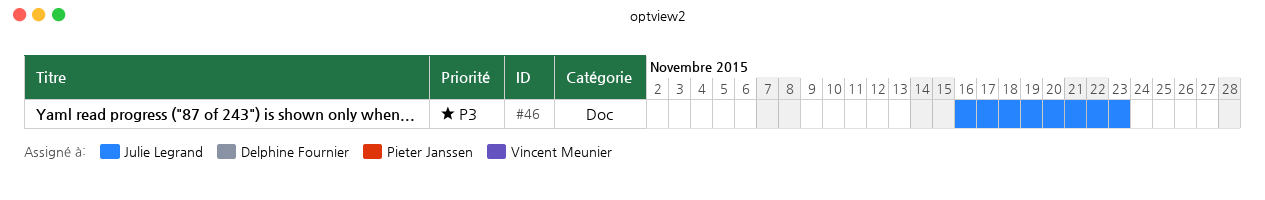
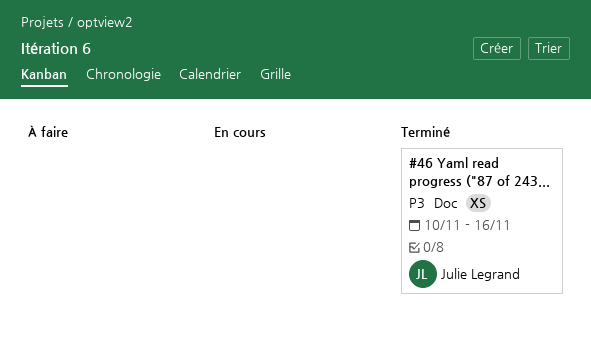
#46, start: Nov 16 -> Nov 10
#46, due: Nov 23 -> Nov 16

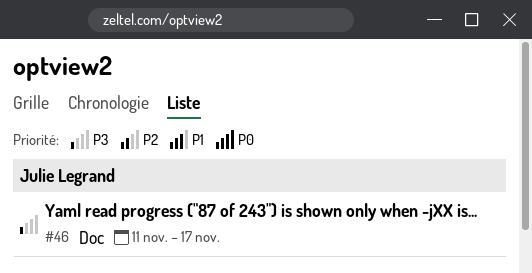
#46, start: Nov 10 -> Nov 11
#46, due: Nov 16 -> Nov 17

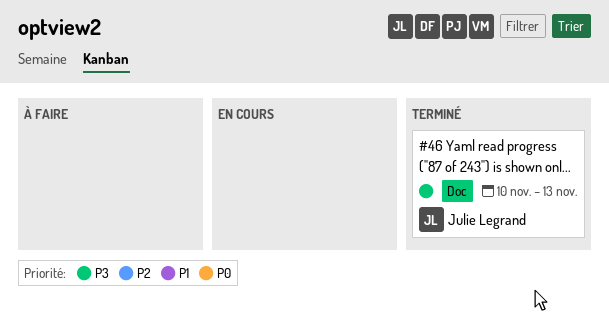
#46, start: Nov 11 -> Nov 10
#46, due: Nov 17 -> Nov 13

